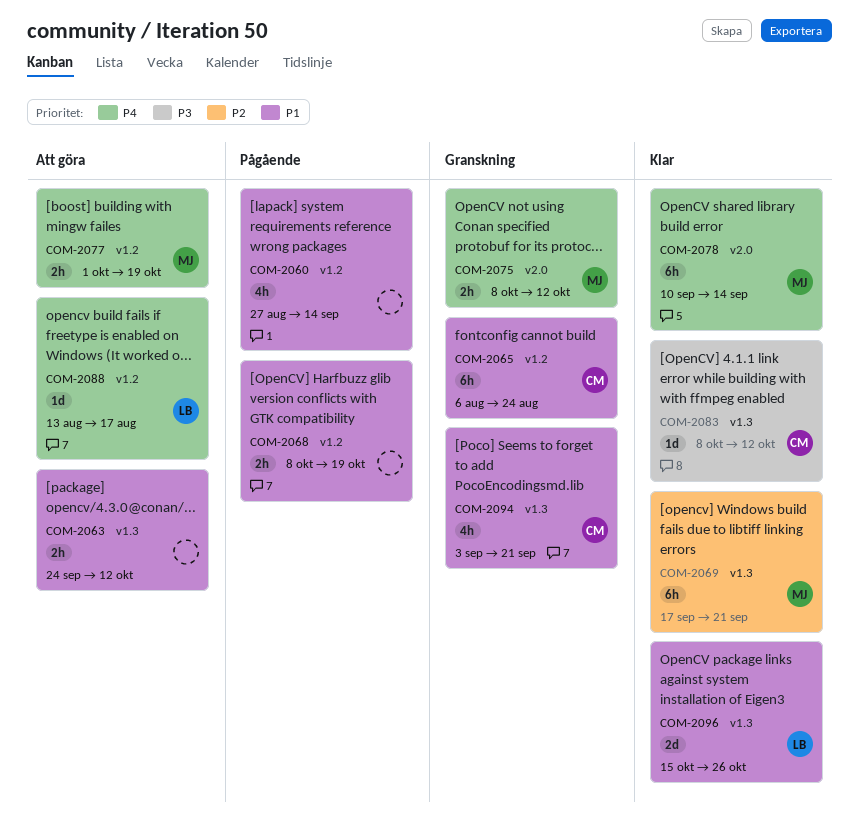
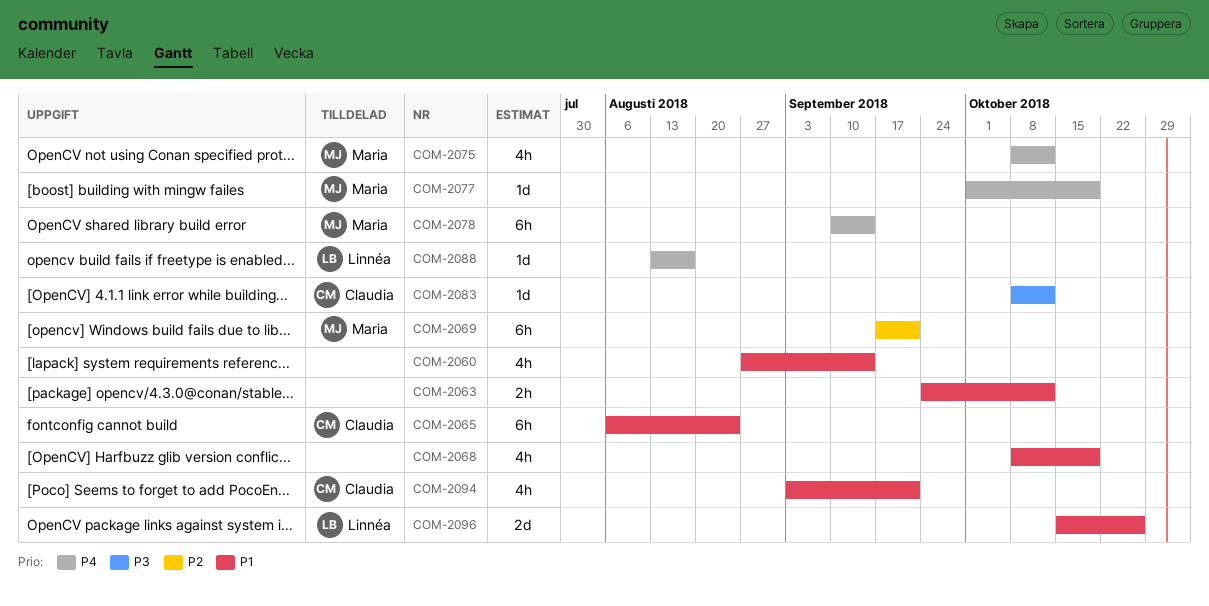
COM-2068, estimate: 2h -> 4h
COM-2075, estimate: 2h -> 4h
COM-2077, estimate: 2h -> 1d

